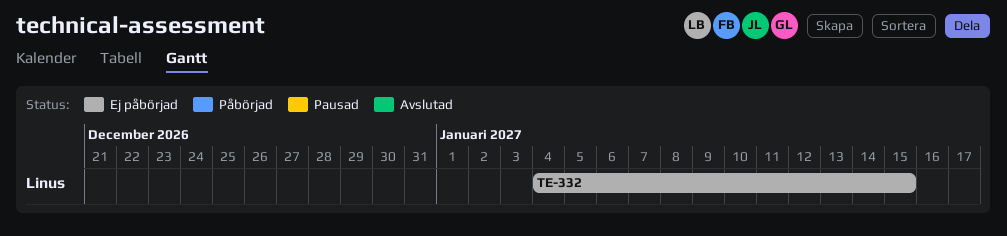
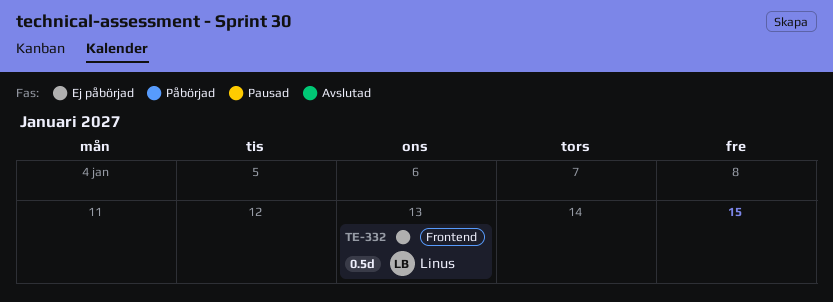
TE-332, due: Jan 15 -> Jan 13

